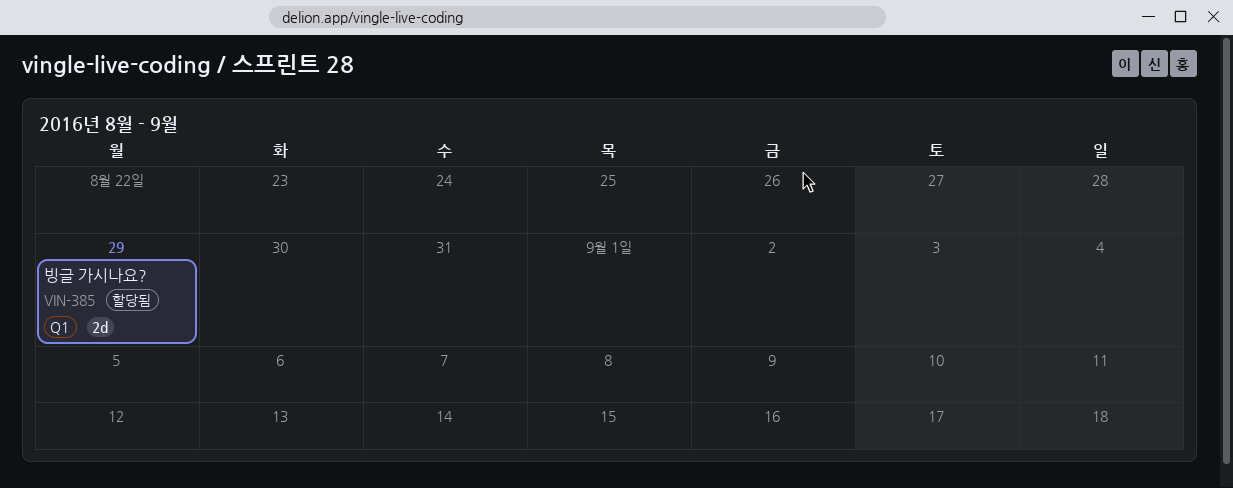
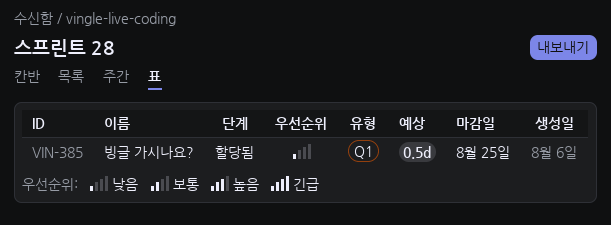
VIN-385, estimate: 2d -> 0.5d
VIN-385, due: Aug 29 -> Aug 25

